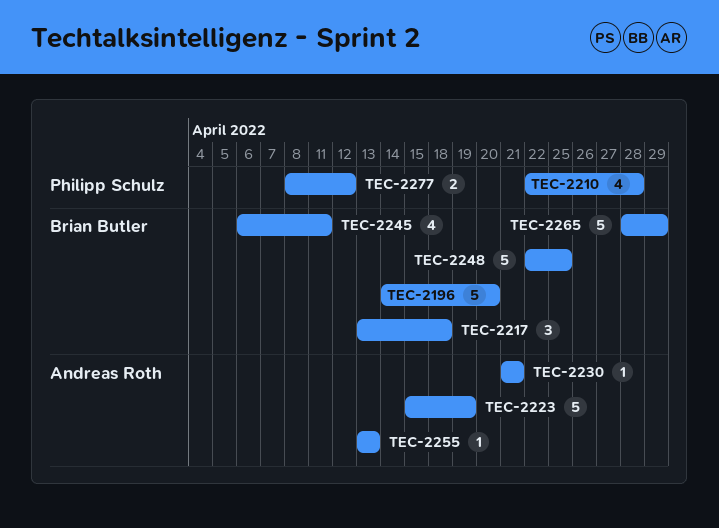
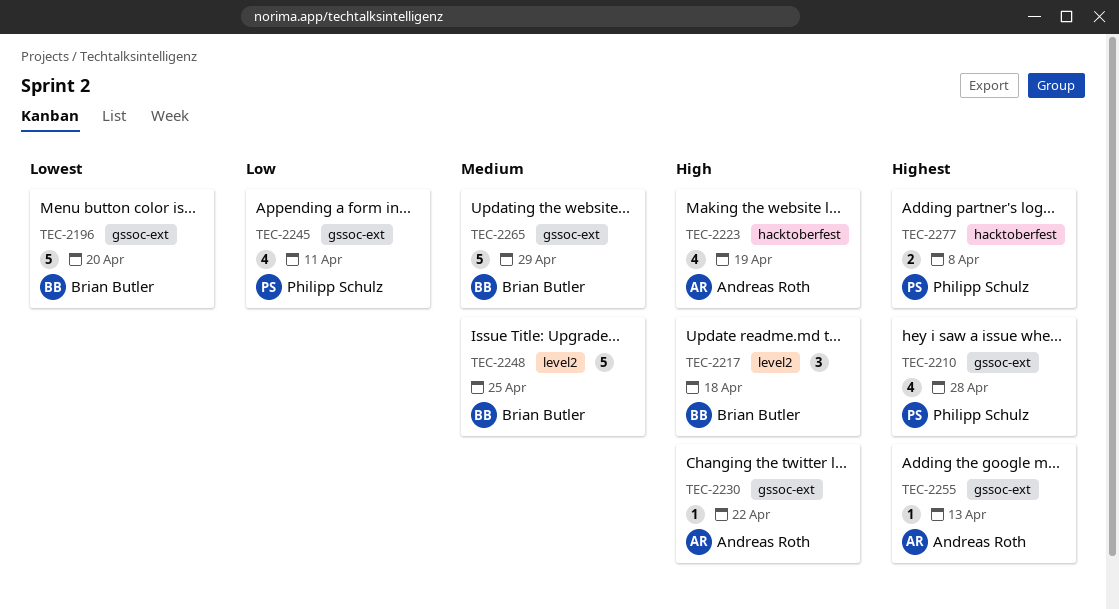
TEC-2223, estimate: 5 -> 4
TEC-2230, due: Apr 21 -> Apr 22
TEC-2245, owner: Brian Butler -> Philipp Schulz
TEC-2277, due: Apr 12 -> Apr 8

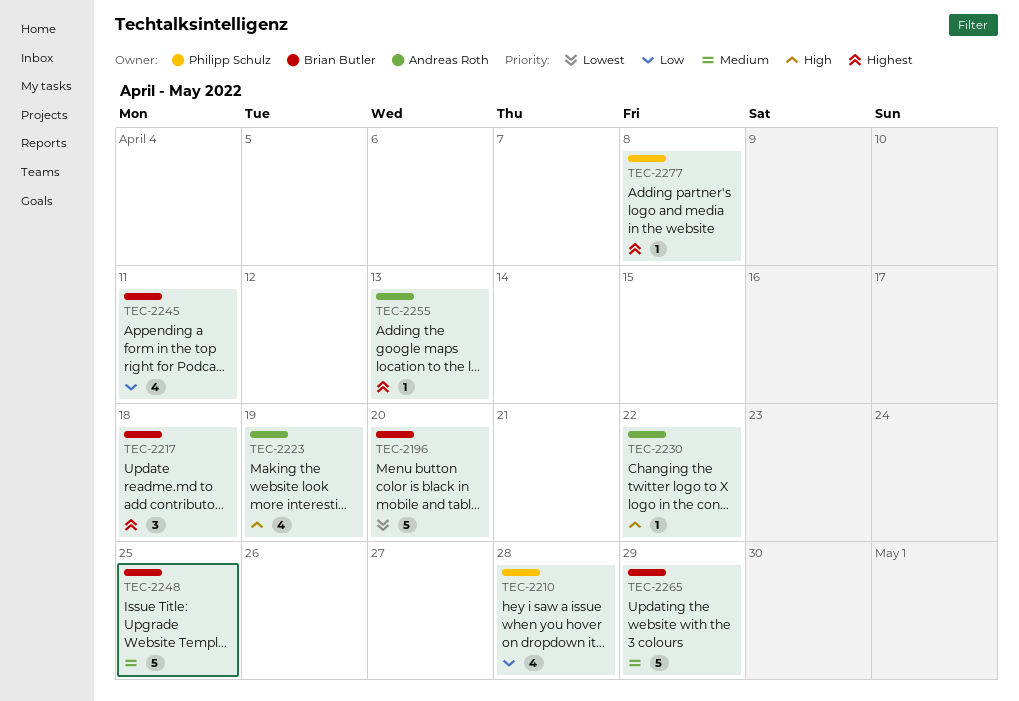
TEC-2210, priority: Highest -> Low
TEC-2217, priority: High -> Highest
TEC-2245, owner: Philipp Schulz -> Brian Butler
TEC-2277, estimate: 2 -> 1

